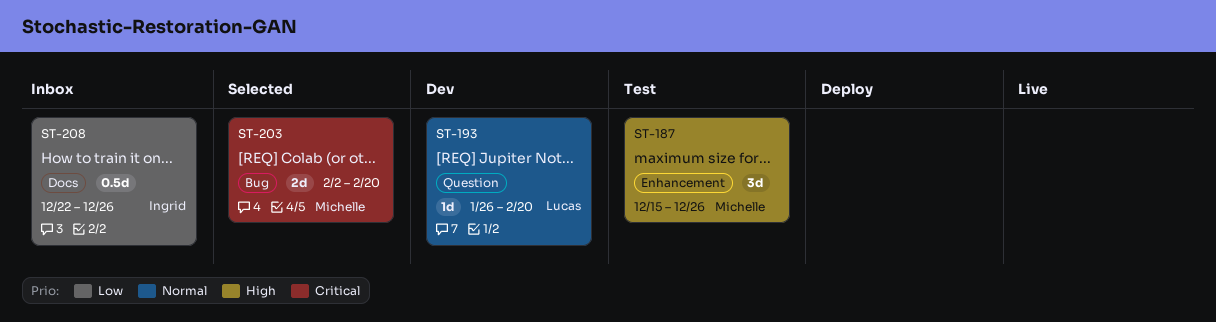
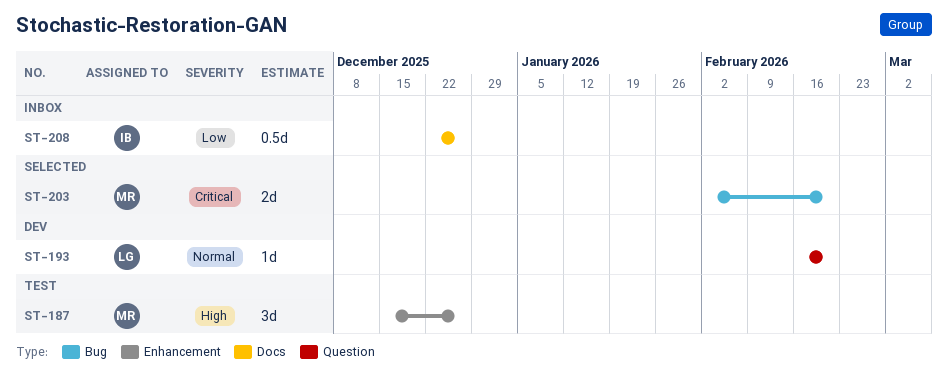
ST-193, start: Jan 26 -> Feb 16

